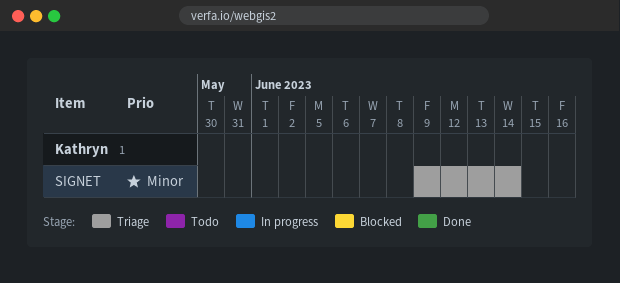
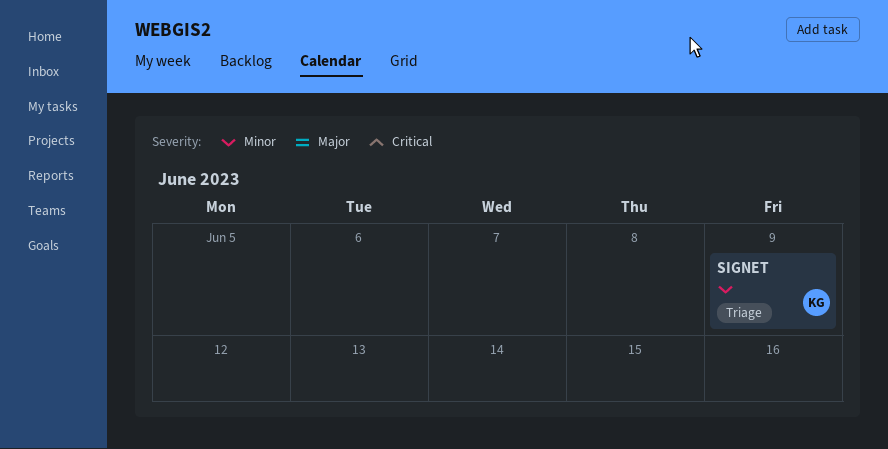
SIGNET, due: Jun 14 -> Jun 9

